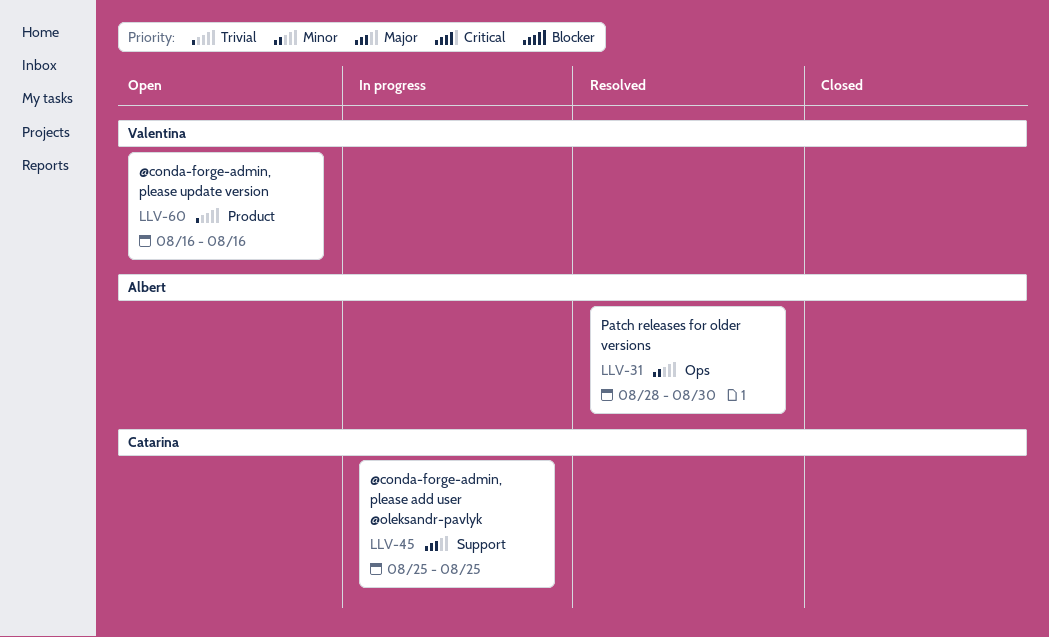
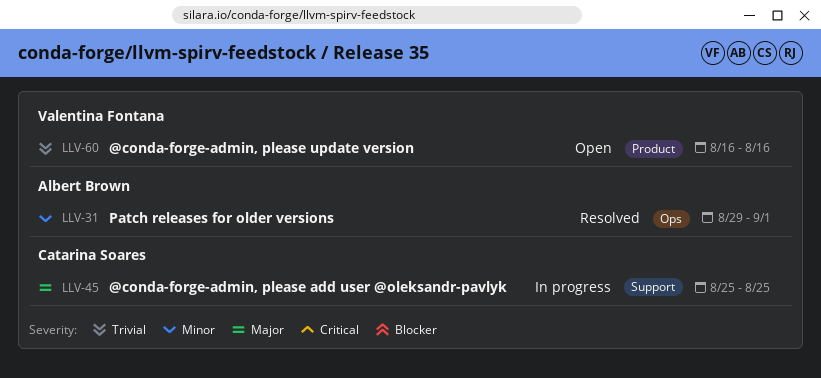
LLV-31, start: Aug 28 -> Aug 29
LLV-31, due: Aug 30 -> Sep 1

